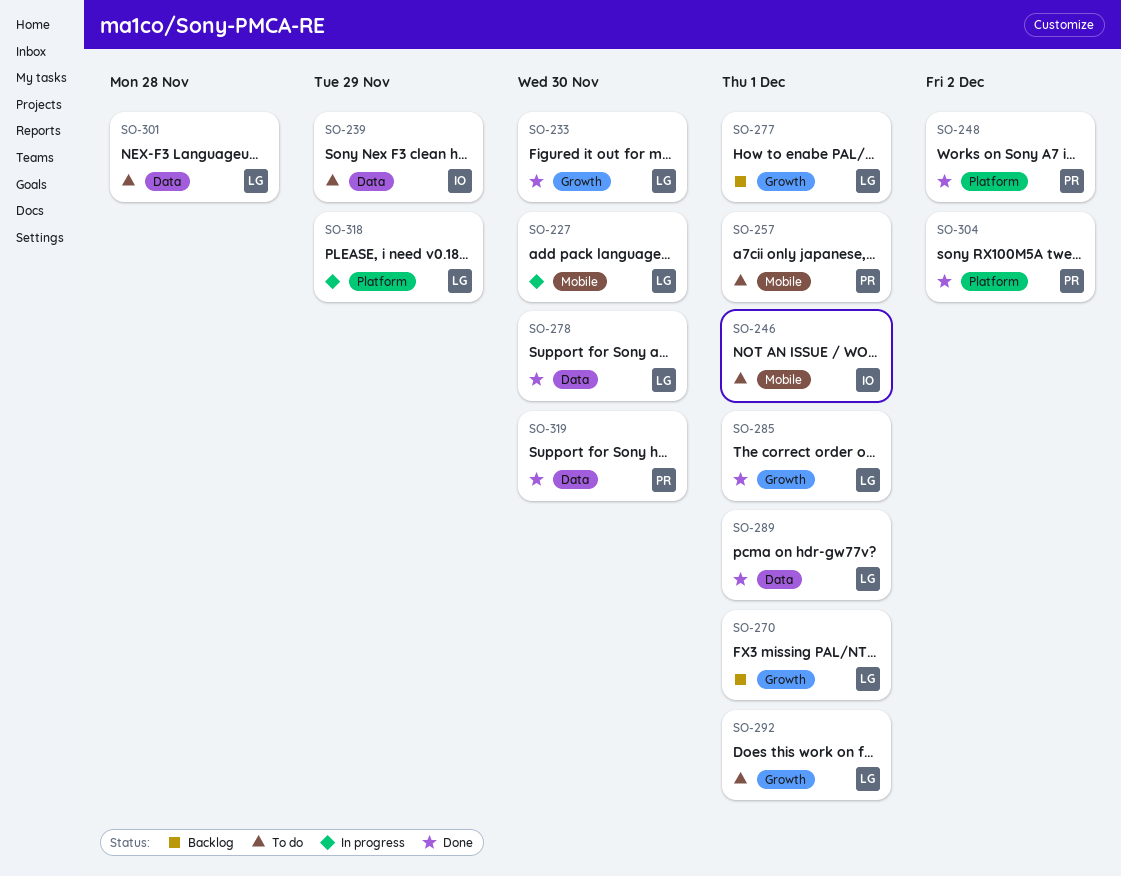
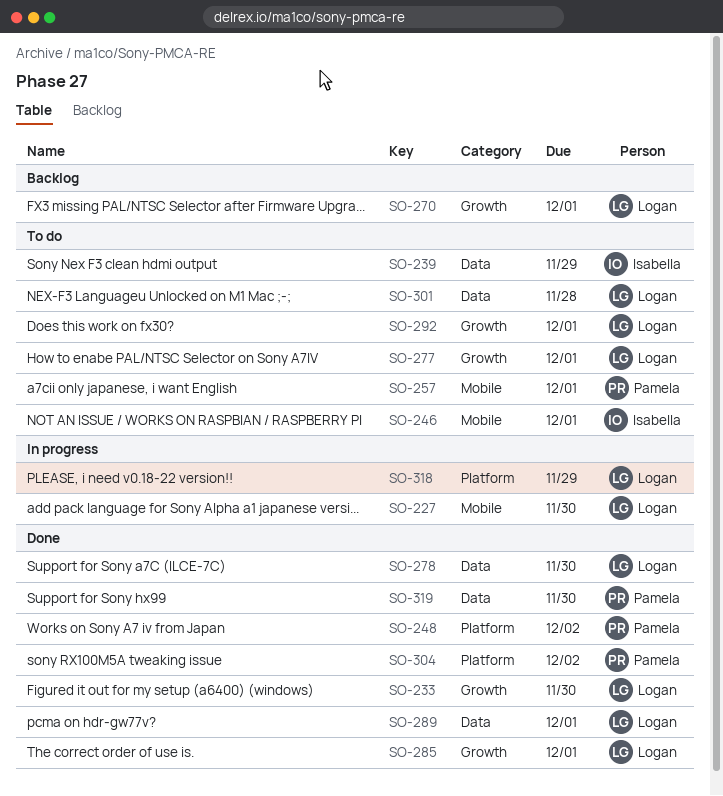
SO-277, status: Backlog -> To do

